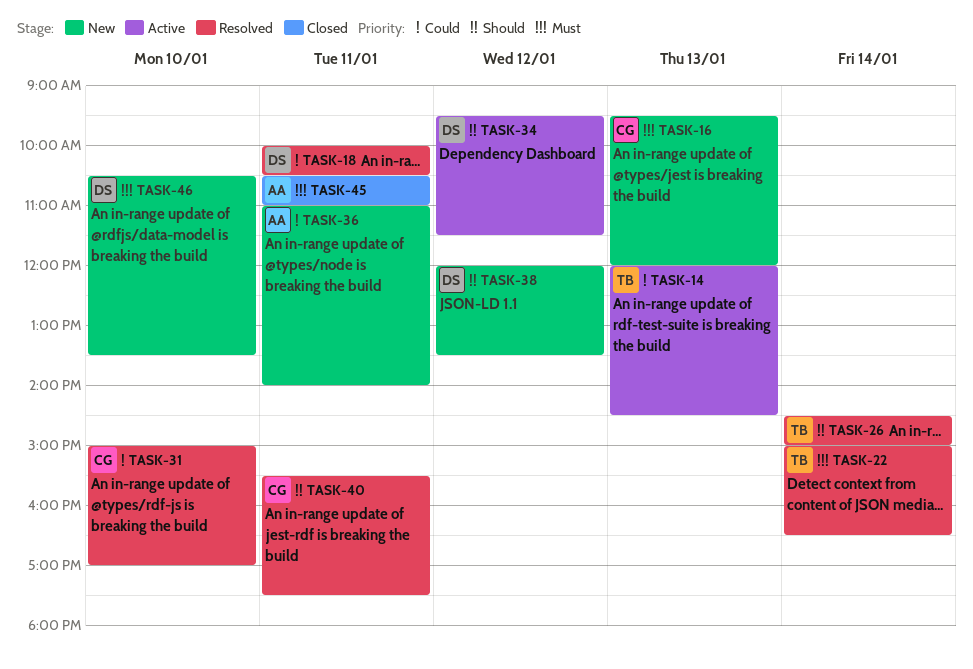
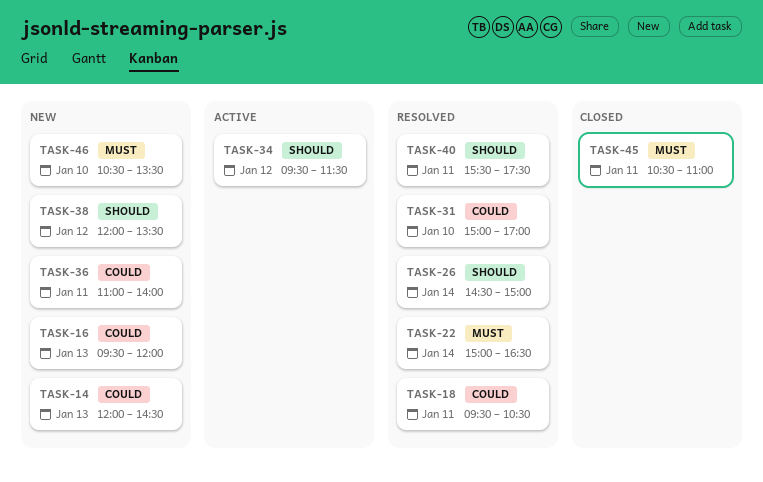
TASK-14, status: Active -> New
TASK-16, priority: Must -> Could
TASK-18, begins: 10:00 -> 09:30

